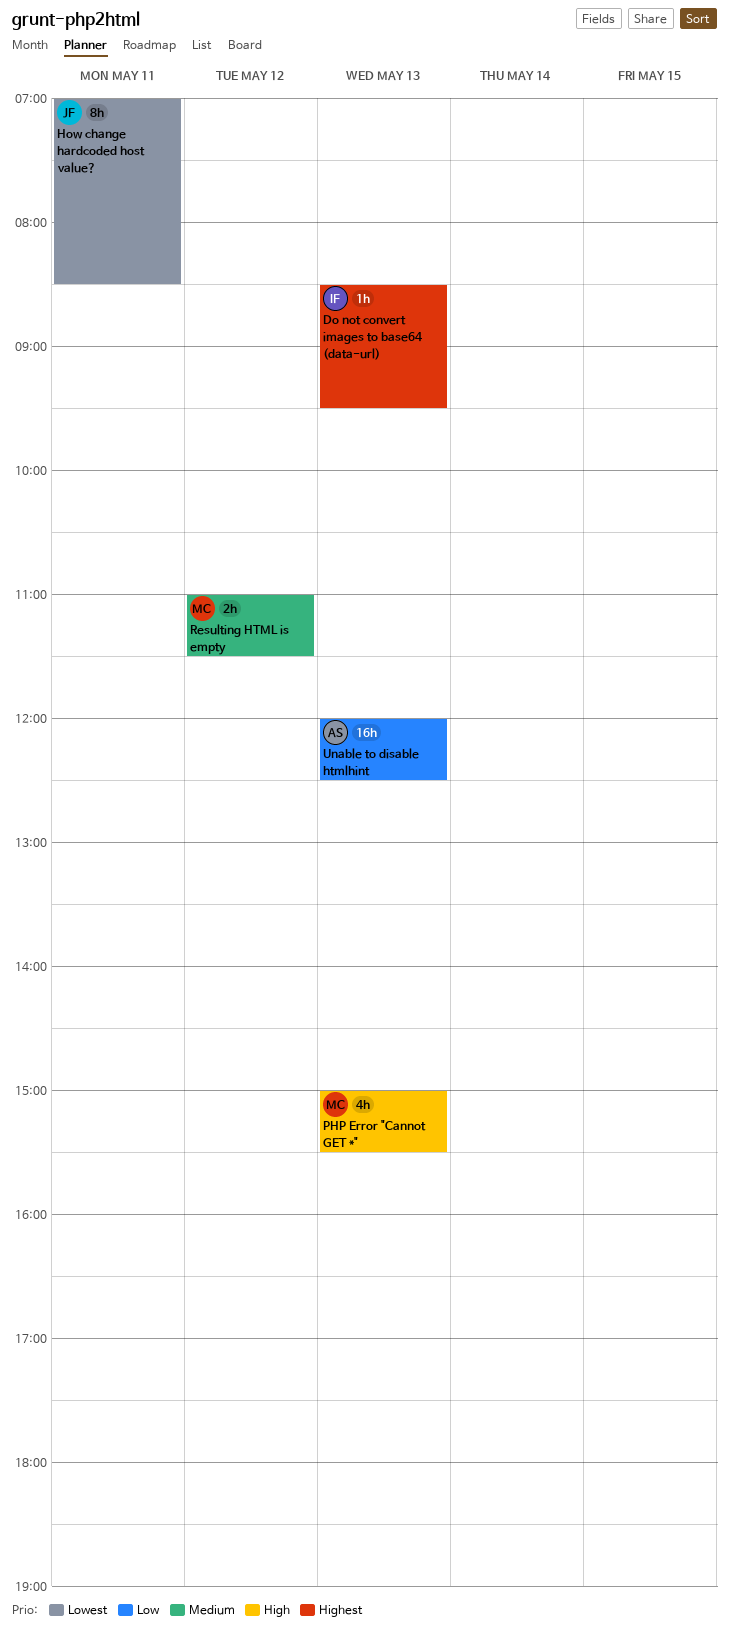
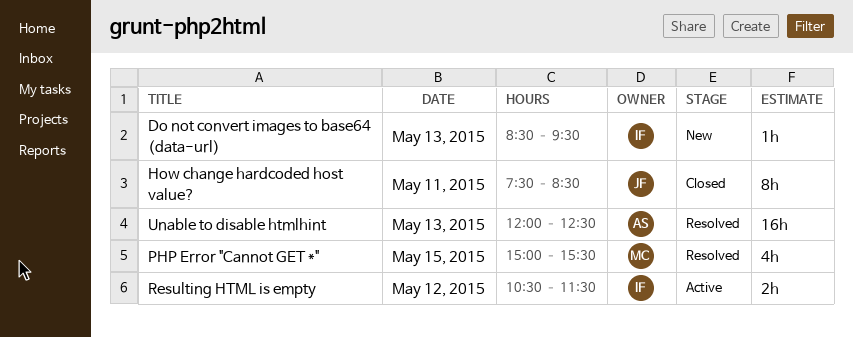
How change hardcoded host value?, begins: 07:00 -> 07:30
PHP Error "Cannot GET *", day: May 13 -> May 15
Resulting HTML is empty, owner: MC -> IF
Resulting HTML is empty, begins: 11:00 -> 10:30

